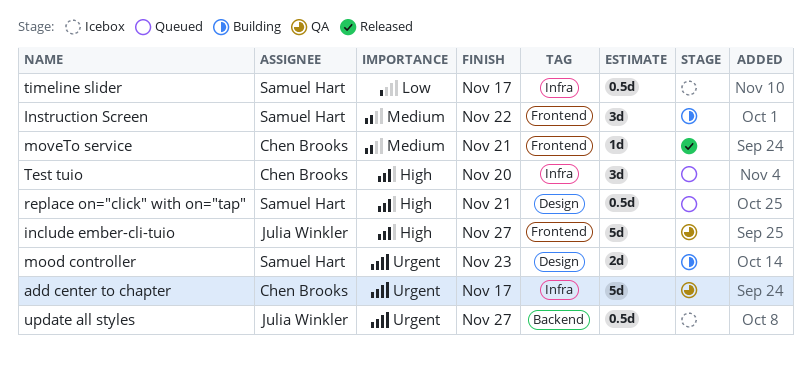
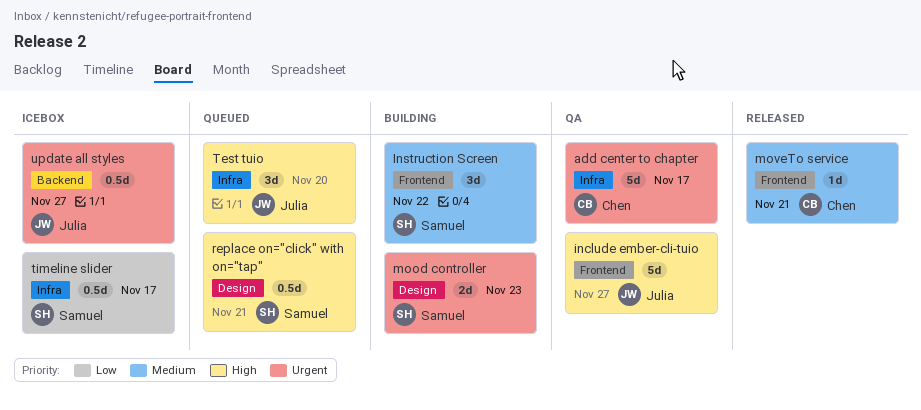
Test tuio, owner: Chen Brooks -> Julia Winkler

